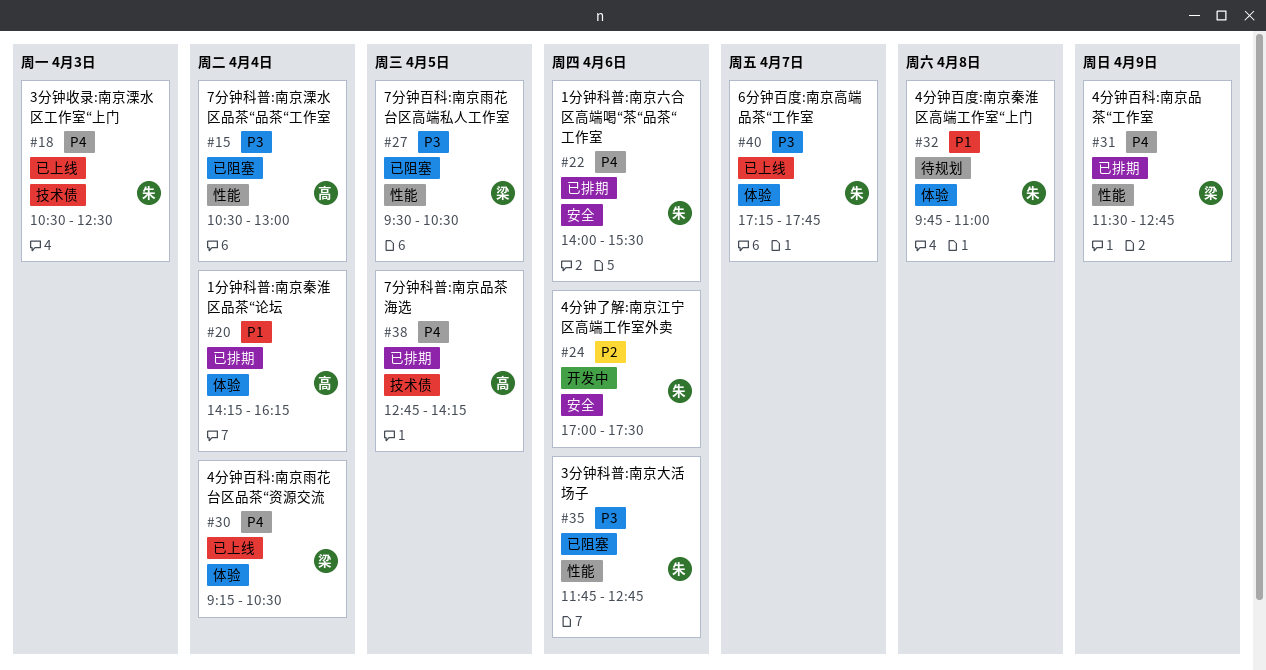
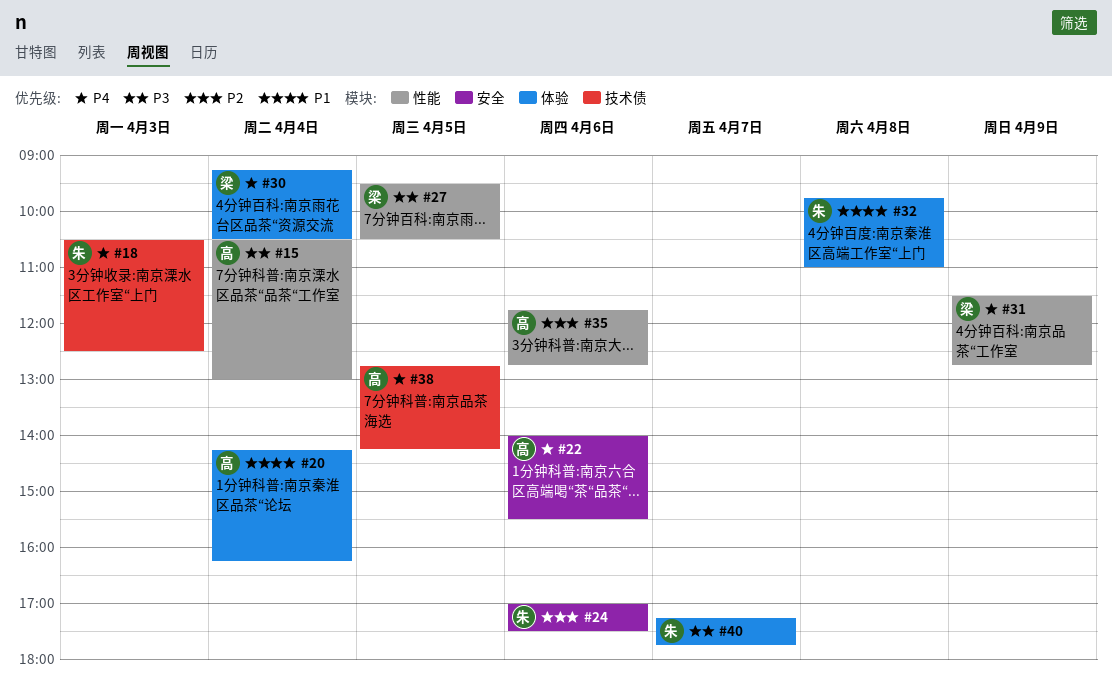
#22, owner: 朱 -> 高
#35, owner: 朱 -> 高
#35, priority: P3 -> P2

